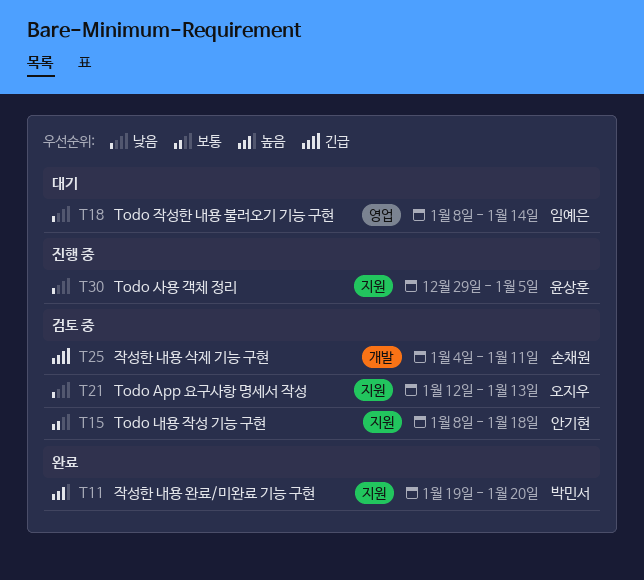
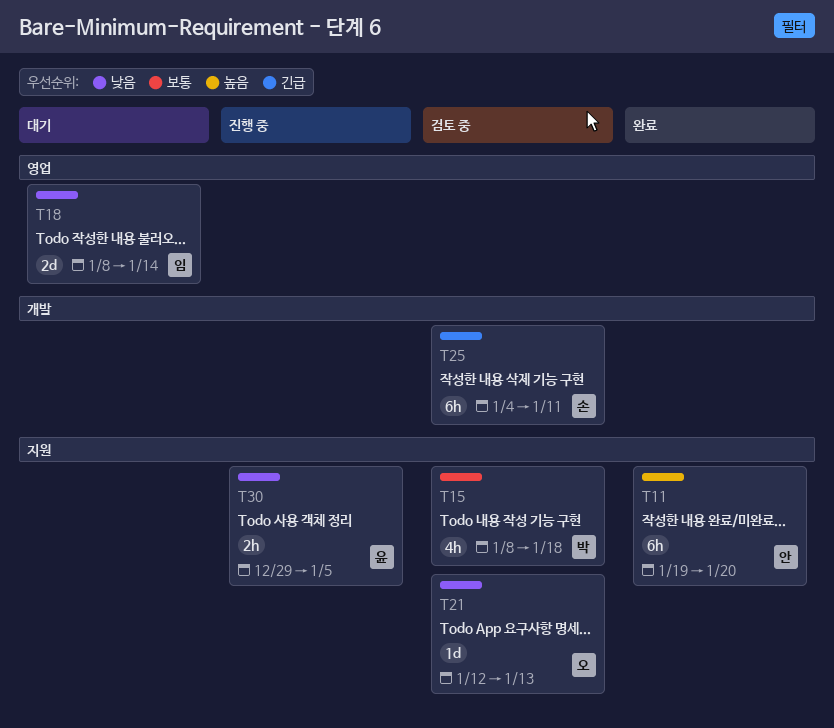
T11, owner: 박민서 -> 안기현
T15, owner: 안기현 -> 박민서

